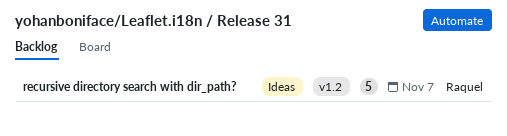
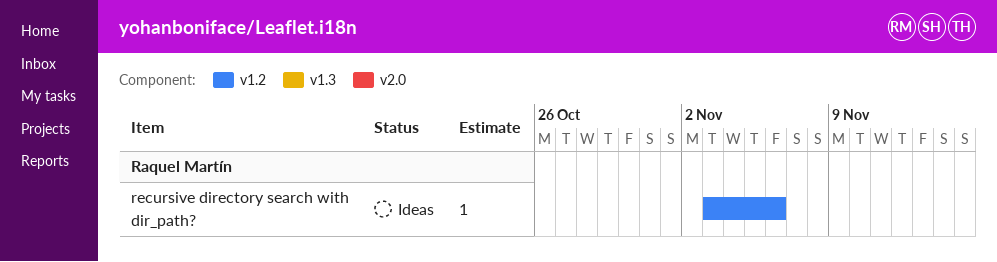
recursive directory search with dir_path?, estimate: 5 -> 1
recursive directory search with dir_path?, due: Nov 7 -> Nov 6

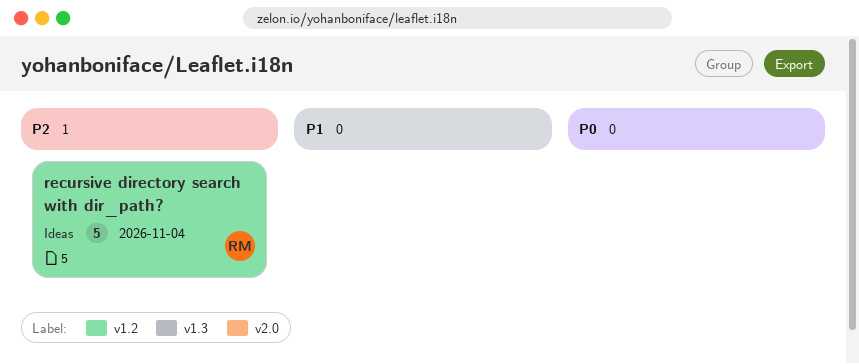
recursive directory search with dir_path?, estimate: 1 -> 5
recursive directory search with dir_path?, due: Nov 6 -> Nov 4

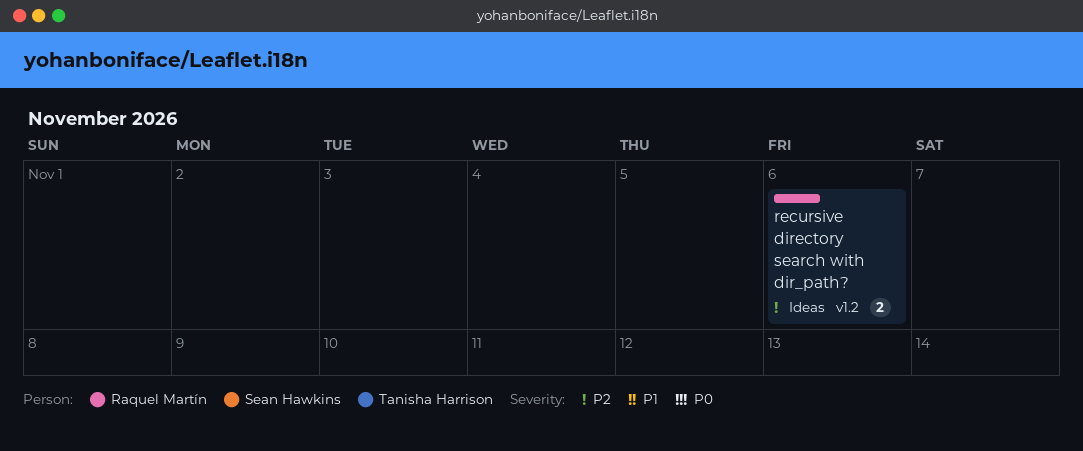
recursive directory search with dir_path?, estimate: 5 -> 2
recursive directory search with dir_path?, due: Nov 4 -> Nov 6

